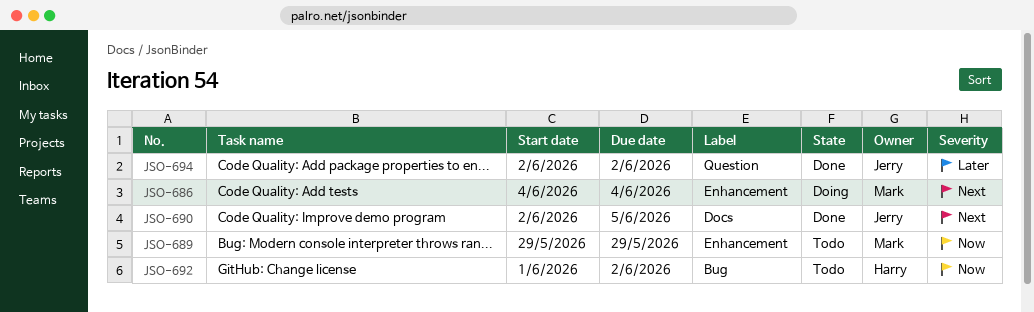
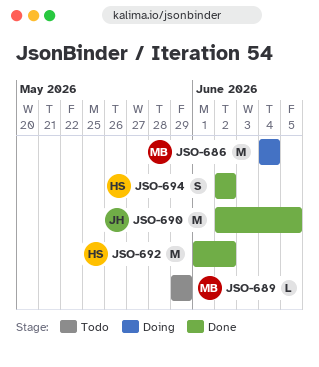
JSO-692, status: Todo -> Done
JSO-694, owner: Jerry -> Harry

